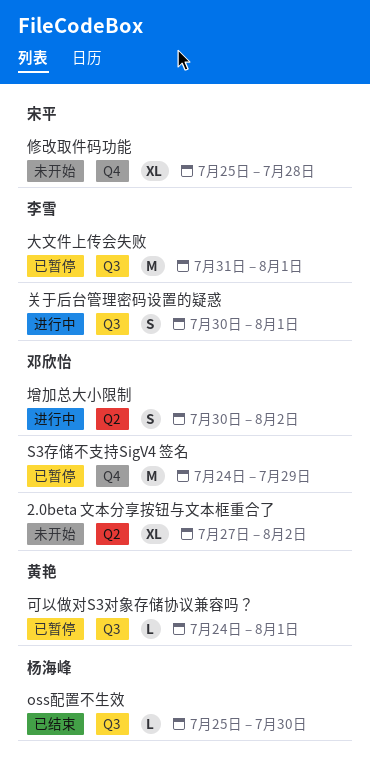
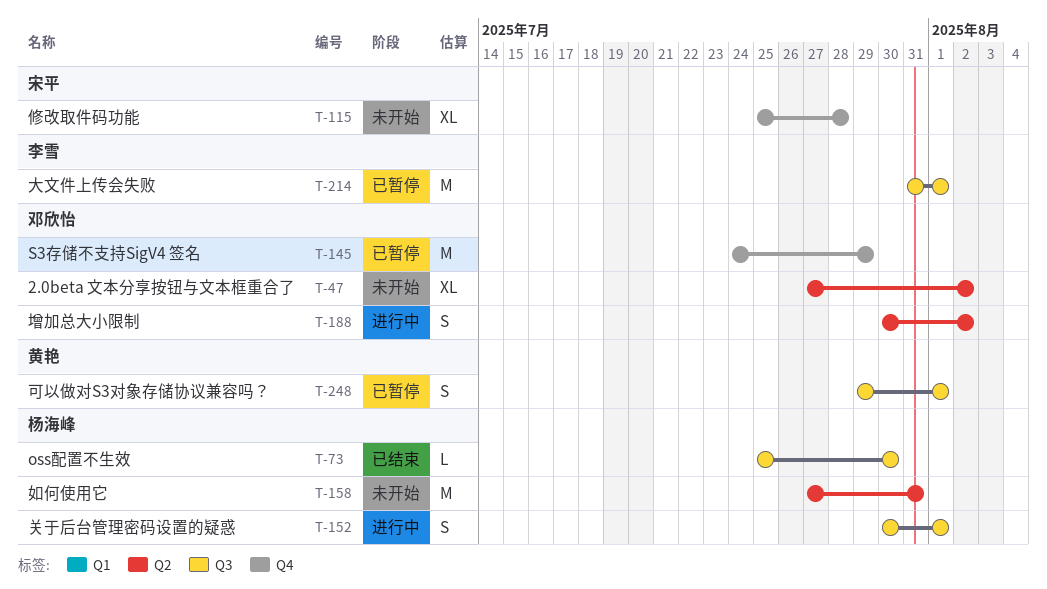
关于后台管理密码设置的疑惑, owner: 李雪 -> 杨海峰
可以做对S3对象存储协议兼容吗？, estimate: L -> S
可以做对S3对象存储协议兼容吗？, start: Jul 24 -> Jul 29
如何使用它: none -> present

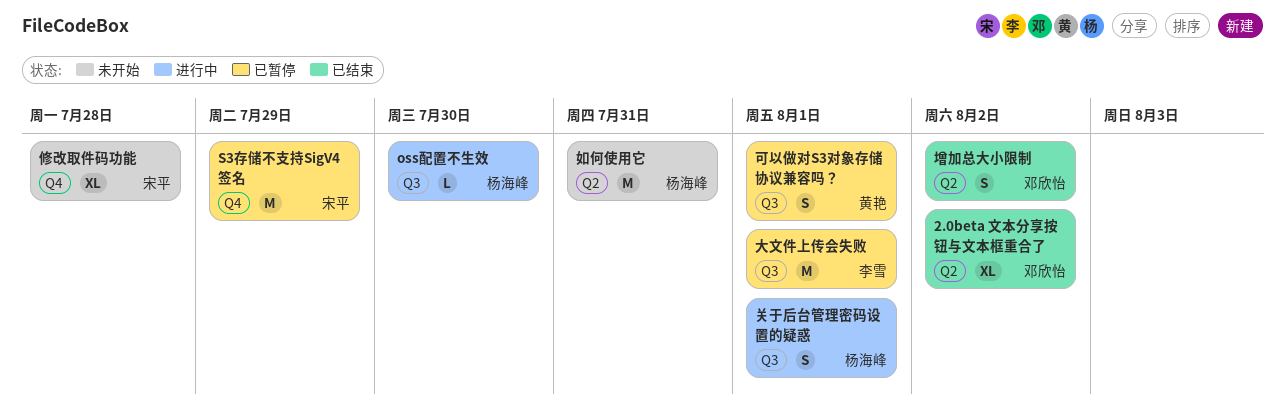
2.0beta 文本分享按钮与文本框重合了, status: 未开始 -> 已结束
oss配置不生效, status: 已结束 -> 进行中
S3存储不支持SigV4 签名, owner: 邓欣怡 -> 宋平
增加总大小限制, status: 进行中 -> 已结束

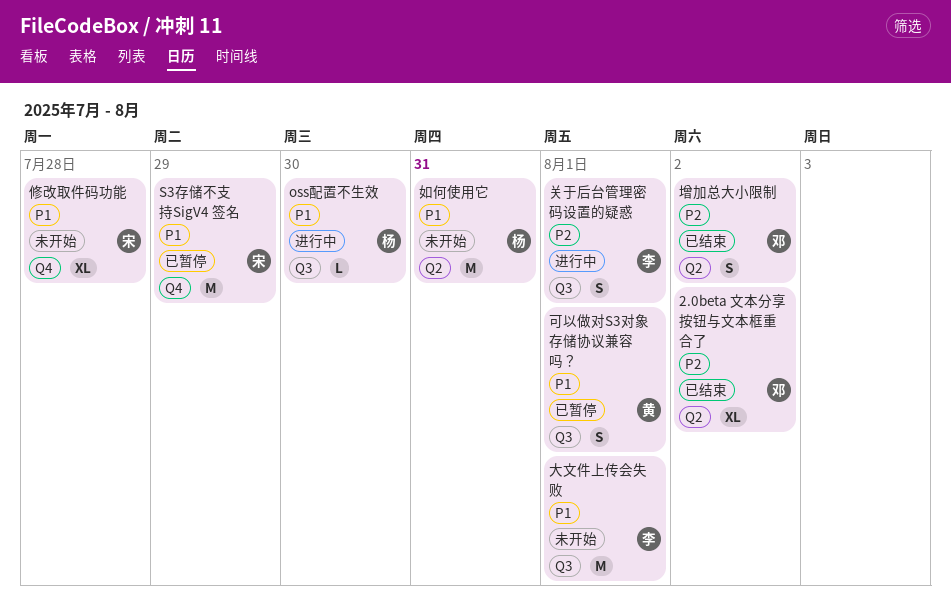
关于后台管理密码设置的疑惑, owner: 杨海峰 -> 李雪
大文件上传会失败, status: 已暂停 -> 未开始

